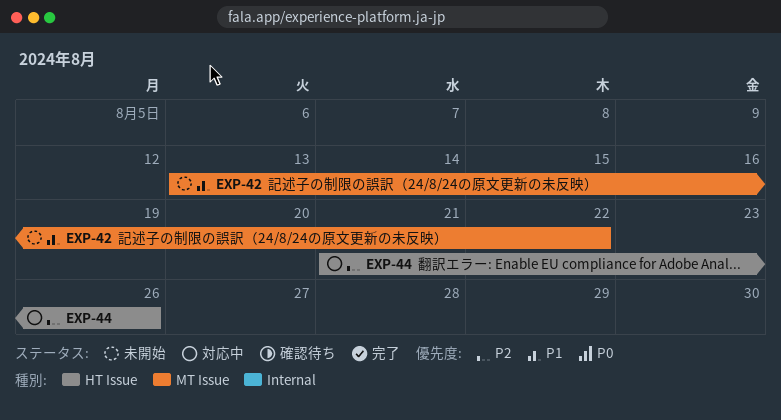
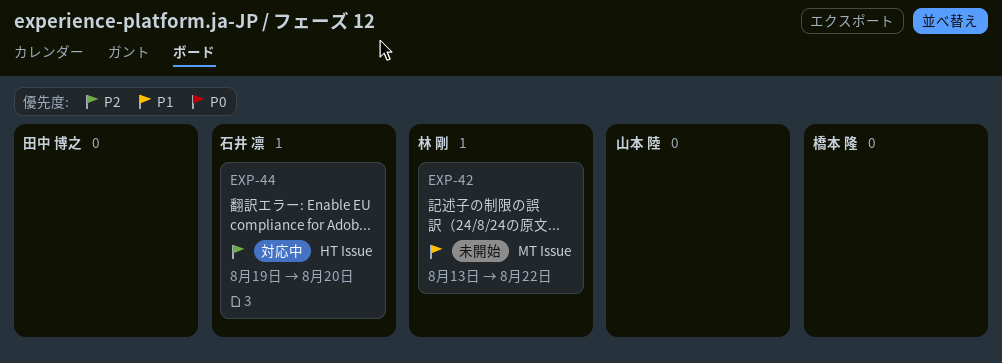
EXP-44, start: Aug 21 -> Aug 19
EXP-44, due: Aug 26 -> Aug 20

